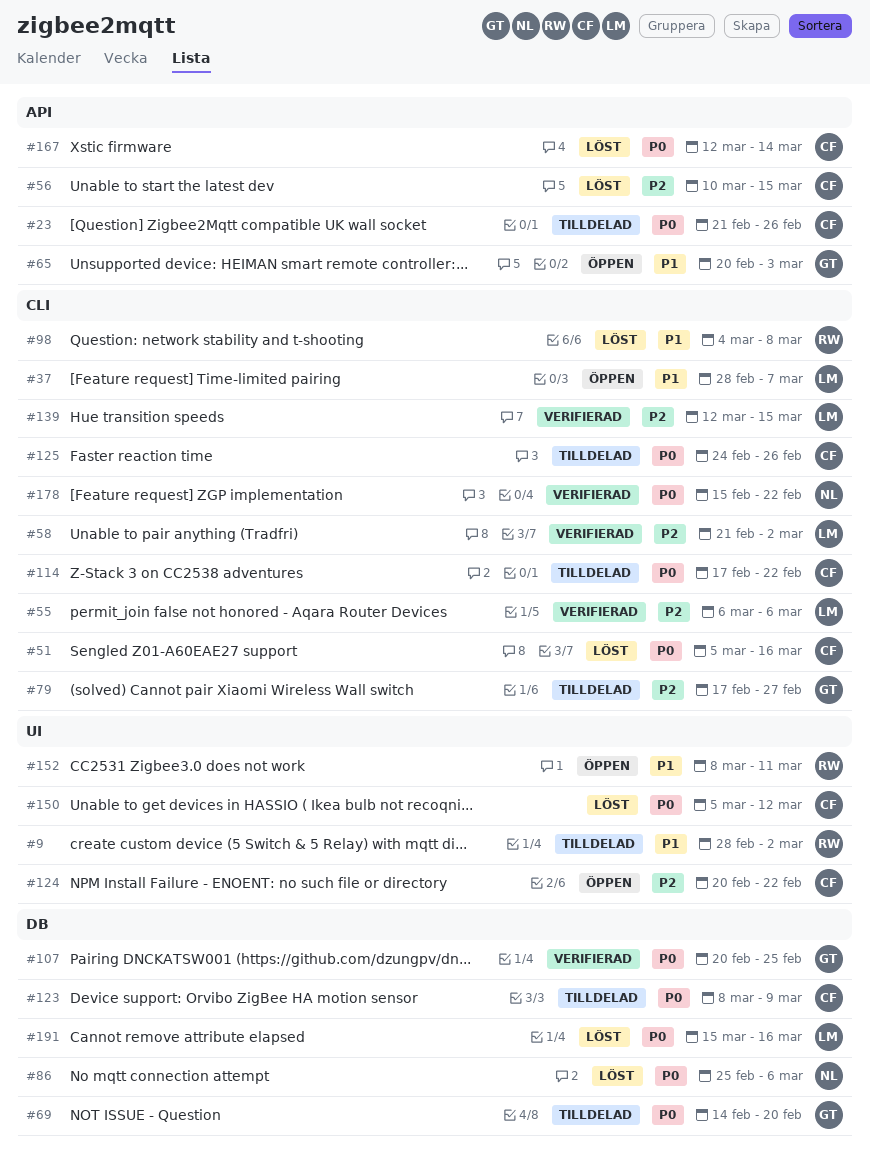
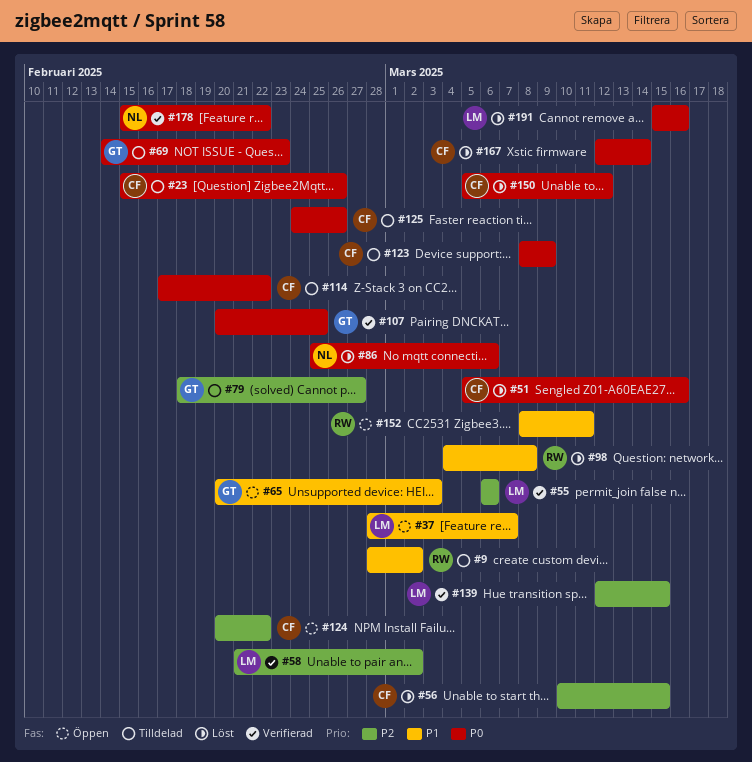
#23, start: Feb 21 -> Feb 15
#69, due: Feb 20 -> Feb 23
#79, start: Feb 17 -> Feb 18

